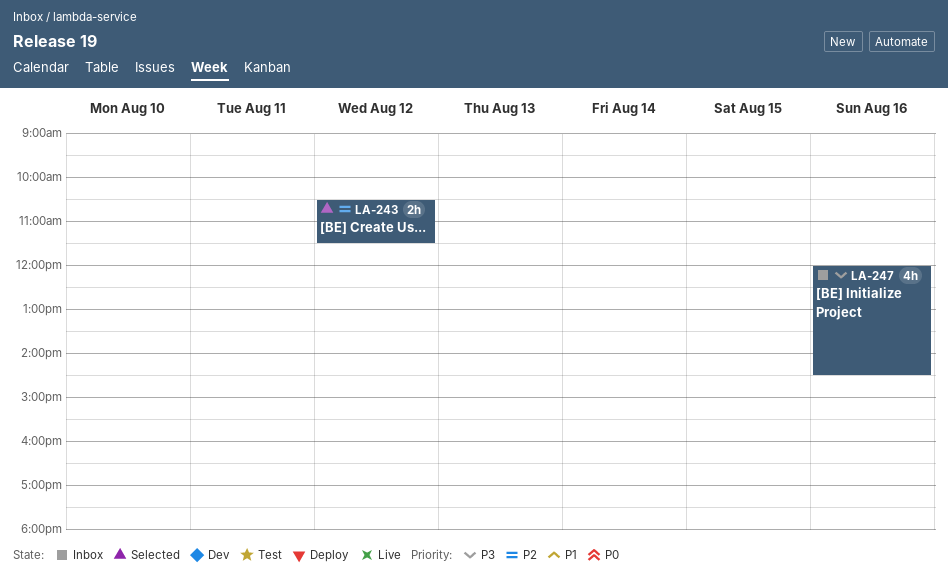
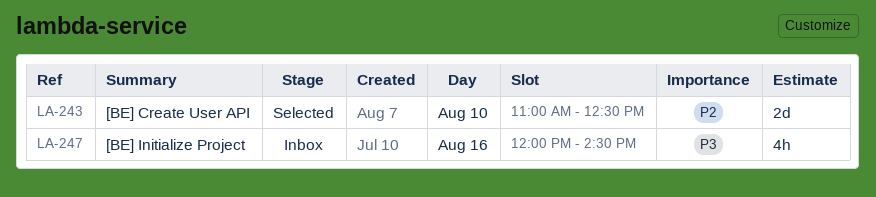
LA-243, estimate: 2h -> 2d
LA-243, day: Aug 12 -> Aug 10
LA-243, begins: 10:30 -> 11:00
LA-243, ends: 11:30 -> 12:30

